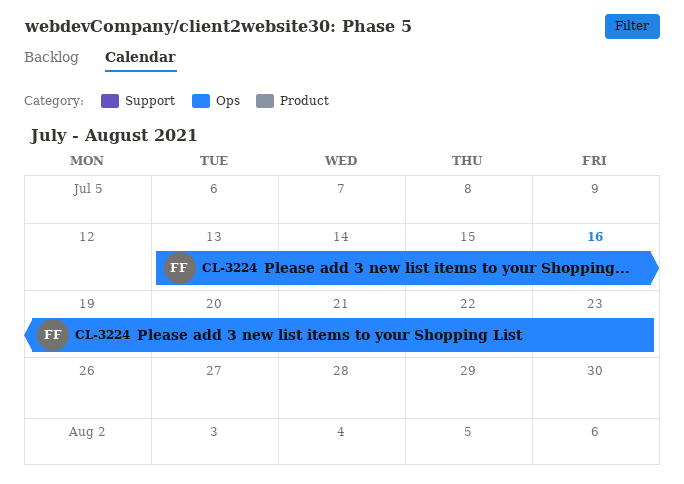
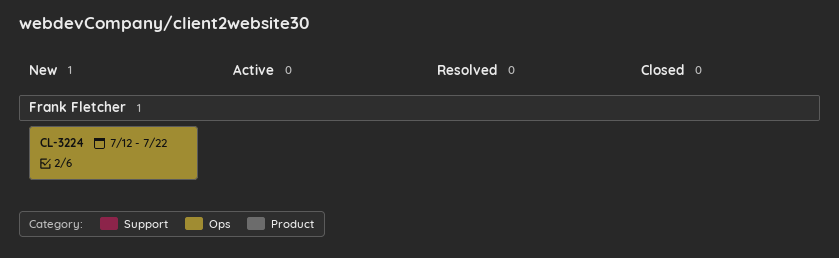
CL-3224, start: Jul 13 -> Jul 12
CL-3224, due: Jul 23 -> Jul 22

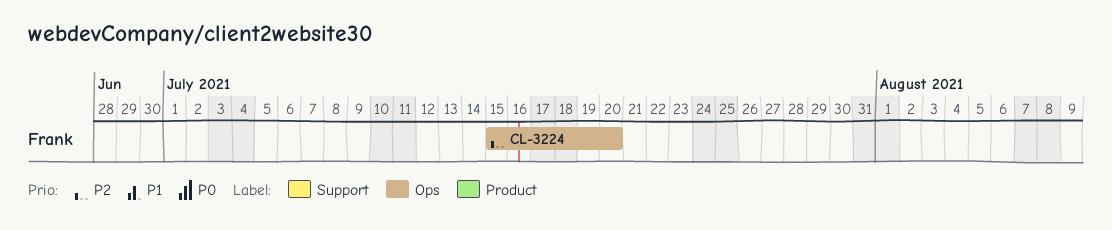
CL-3224, start: Jul 12 -> Jul 15
CL-3224, due: Jul 22 -> Jul 20

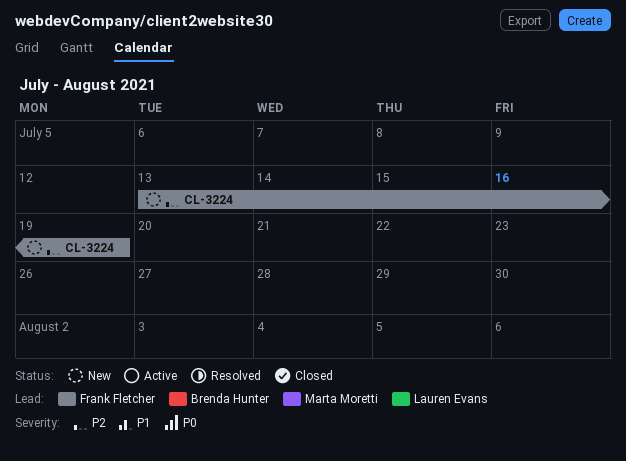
CL-3224, start: Jul 15 -> Jul 13
CL-3224, due: Jul 20 -> Jul 19

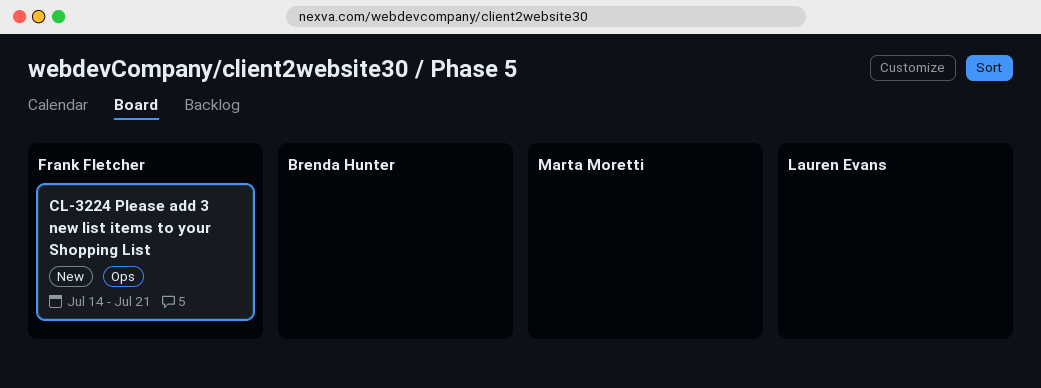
CL-3224, start: Jul 13 -> Jul 14
CL-3224, due: Jul 19 -> Jul 21

